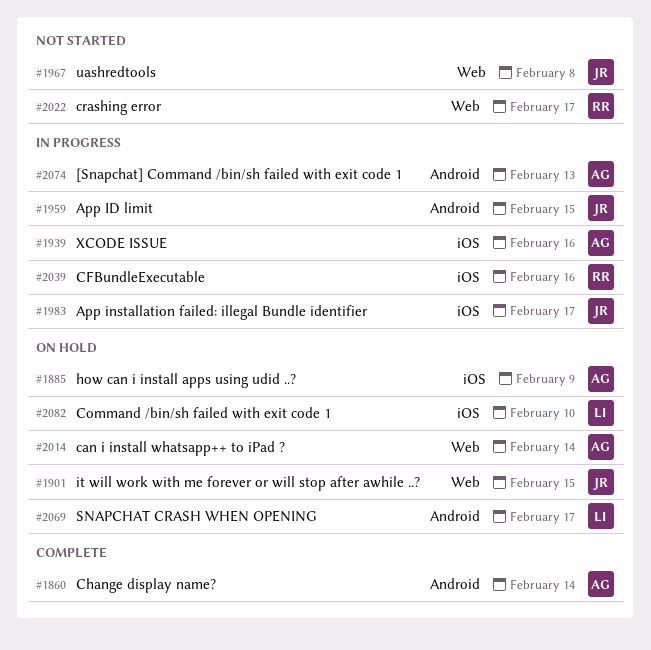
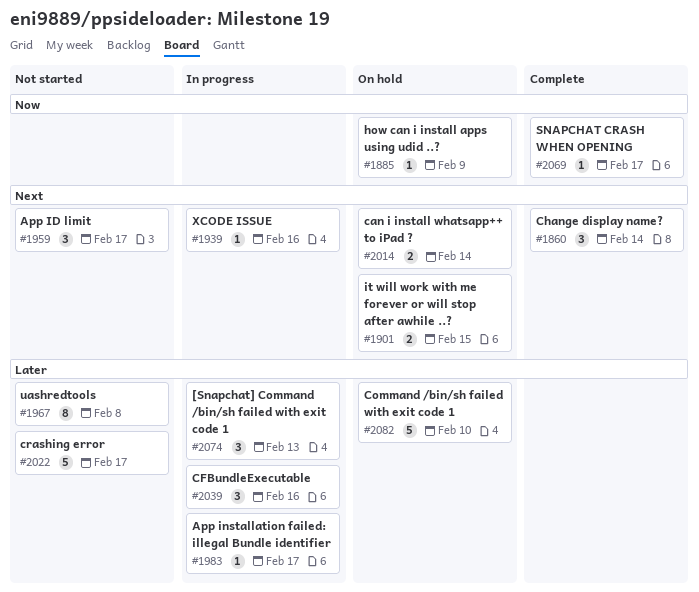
#1959, status: In progress -> Not started
#1959, due: Feb 15 -> Feb 17
#2069, status: On hold -> Complete

